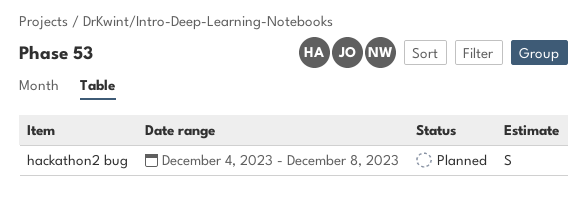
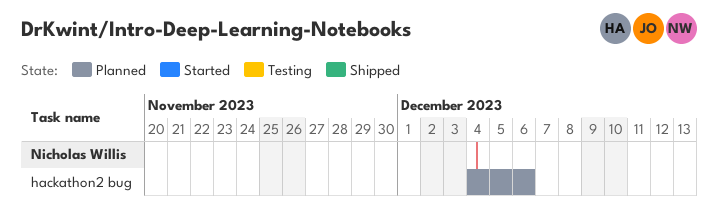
hackathon2 bug, due: Dec 8 -> Dec 6

